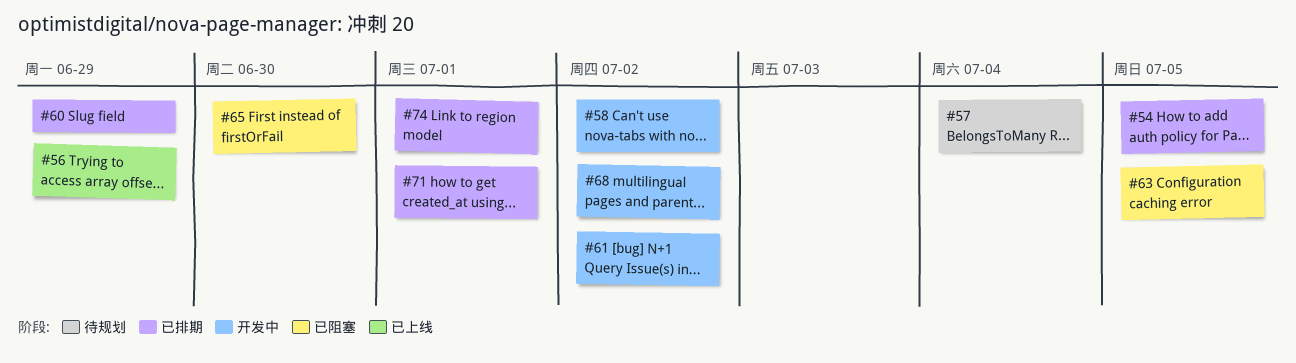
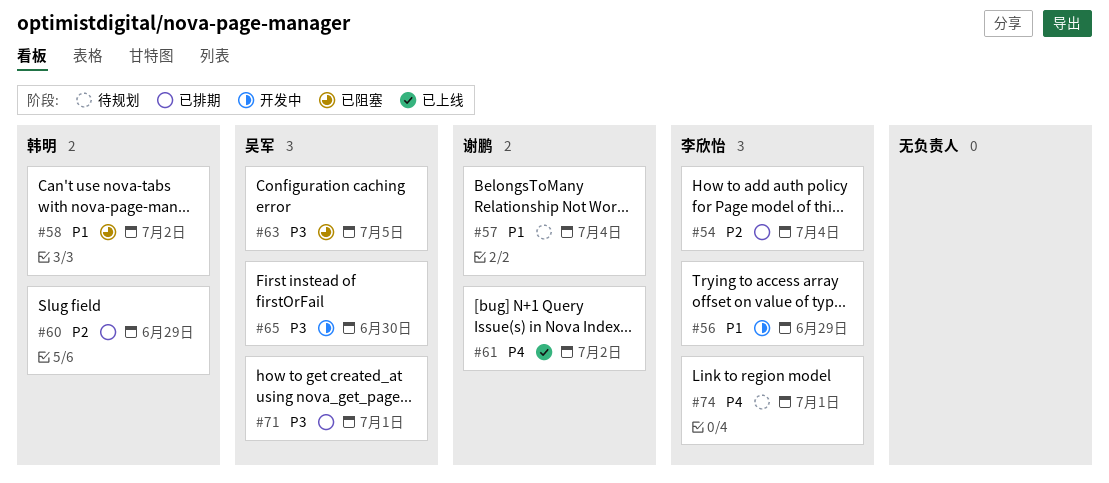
#54, due: Jul 5 -> Jul 4
#56, status: 已上线 -> 开发中
#58, status: 开发中 -> 已阻塞
#61, status: 开发中 -> 已上线
#65, status: 已阻塞 -> 开发中
#68: present -> none
#74, status: 已排期 -> 待规划

